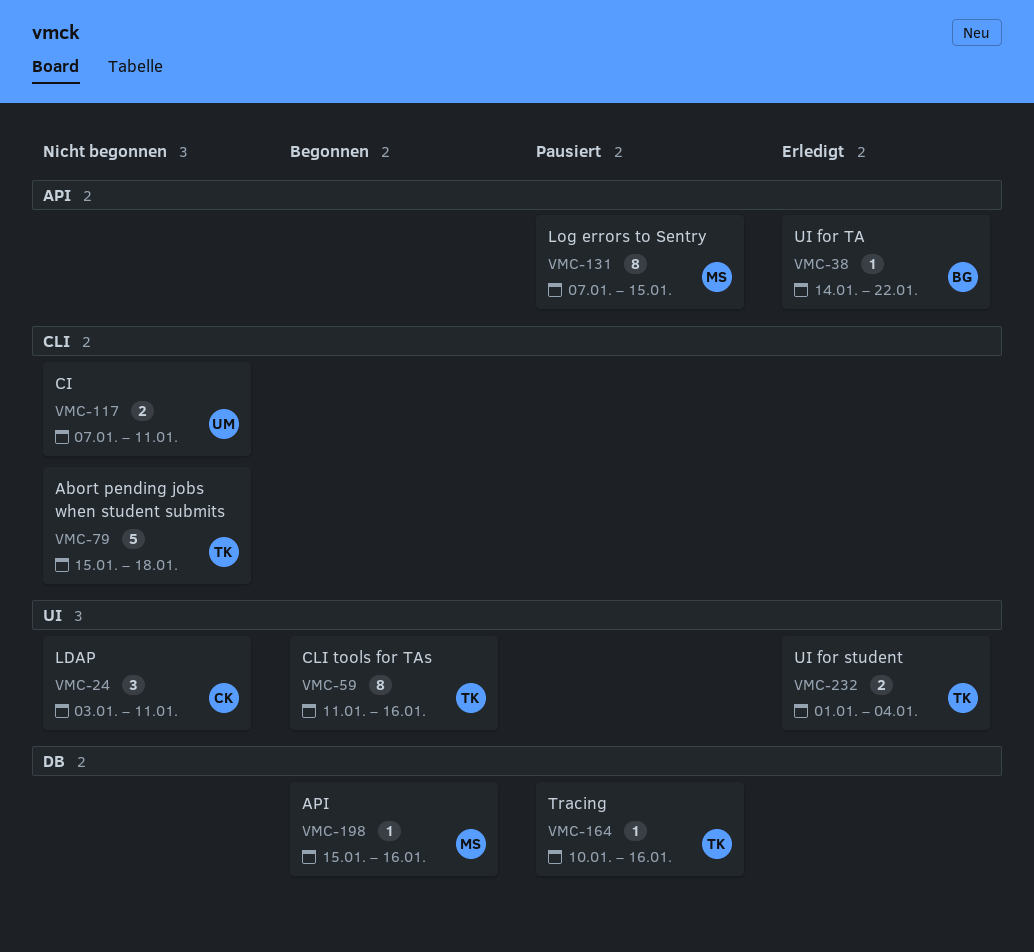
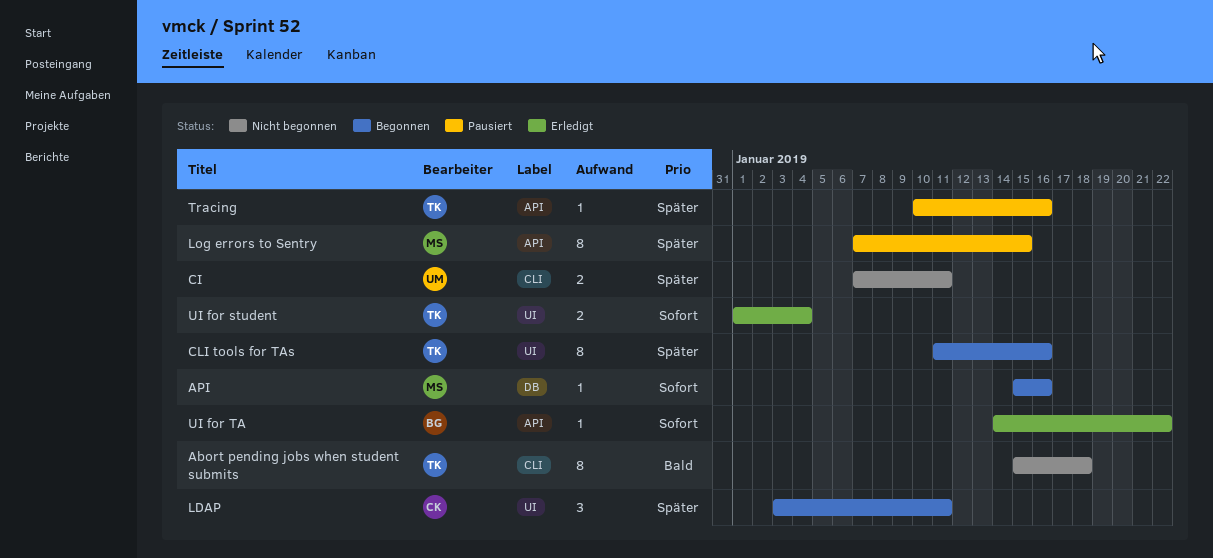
Abort pending jobs when student submits, estimate: 5 -> 8
LDAP, status: Nicht begonnen -> Begonnen
Tracing, label: DB -> API

